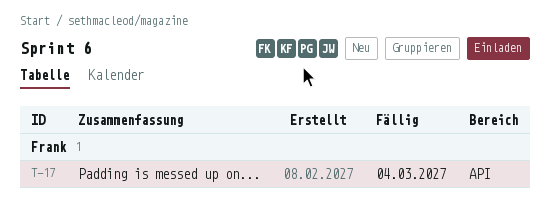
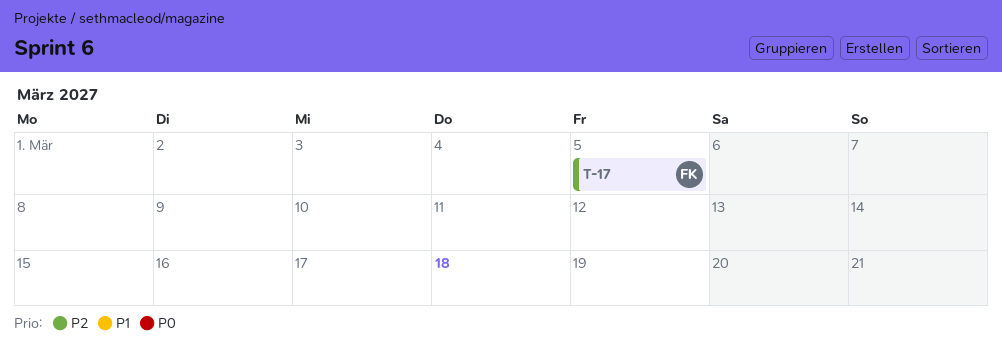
T-17, due: Mar 4 -> Mar 5

